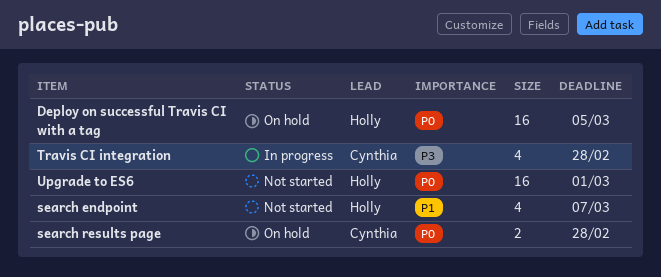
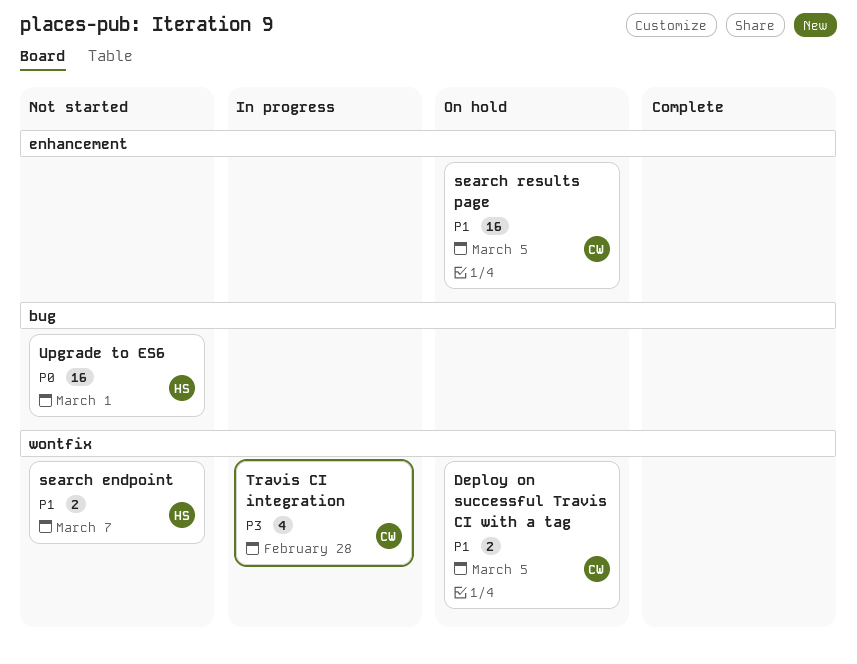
Deploy on successful Travis CI with a tag, owner: Holly -> Cynthia
Deploy on successful Travis CI with a tag, priority: P0 -> P1
Deploy on successful Travis CI with a tag, estimate: 16 -> 2
search endpoint, estimate: 4 -> 2
search results page, priority: P0 -> P1
search results page, estimate: 2 -> 16
search results page, due: Feb 28 -> Mar 5

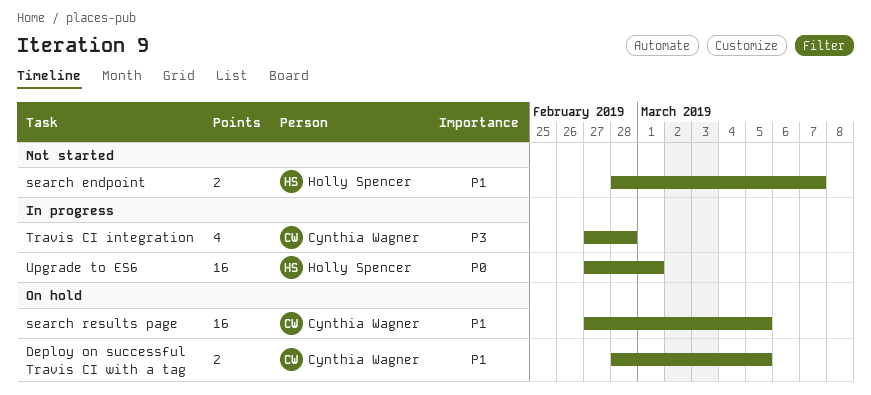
Upgrade to ES6, status: Not started -> In progress

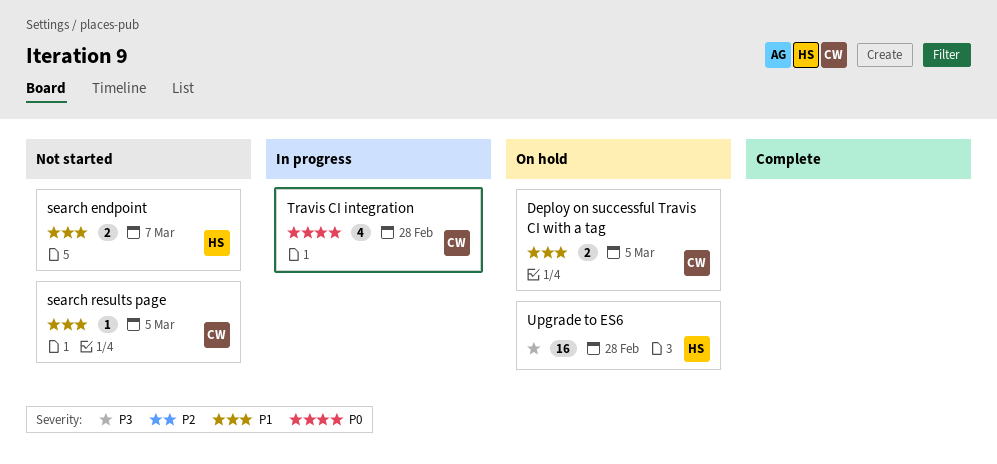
search results page, status: On hold -> Not started
search results page, estimate: 16 -> 1
Travis CI integration, priority: P3 -> P0
Upgrade to ES6, status: In progress -> On hold
Upgrade to ES6, priority: P0 -> P3
Upgrade to ES6, due: Mar 1 -> Feb 28

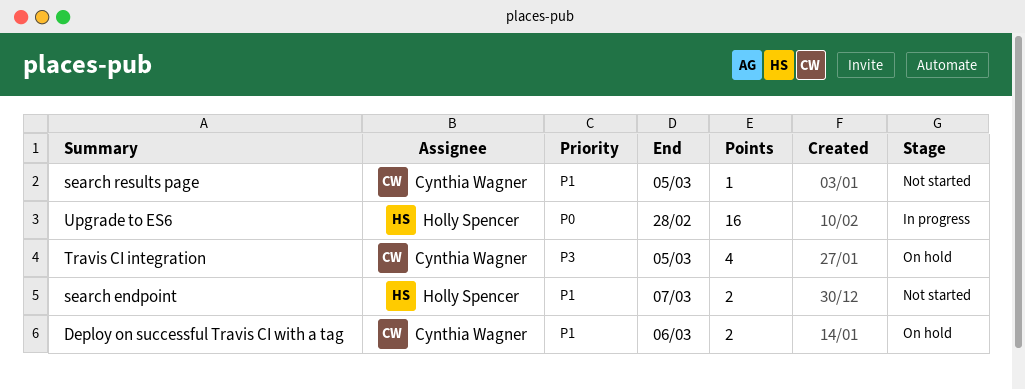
Deploy on successful Travis CI with a tag, due: Mar 5 -> Mar 6
Travis CI integration, status: In progress -> On hold
Travis CI integration, priority: P0 -> P3
Travis CI integration, due: Feb 28 -> Mar 5
Upgrade to ES6, status: On hold -> In progress
Upgrade to ES6, priority: P3 -> P0

